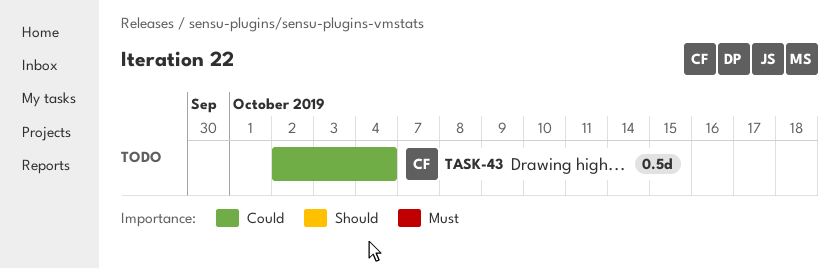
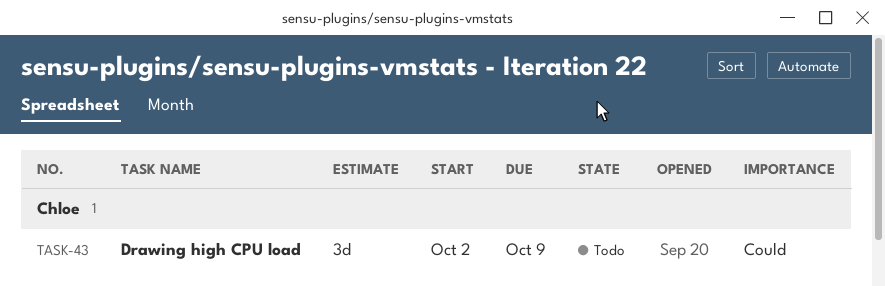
TASK-43, estimate: 0.5d -> 3d
TASK-43, due: Oct 4 -> Oct 9

